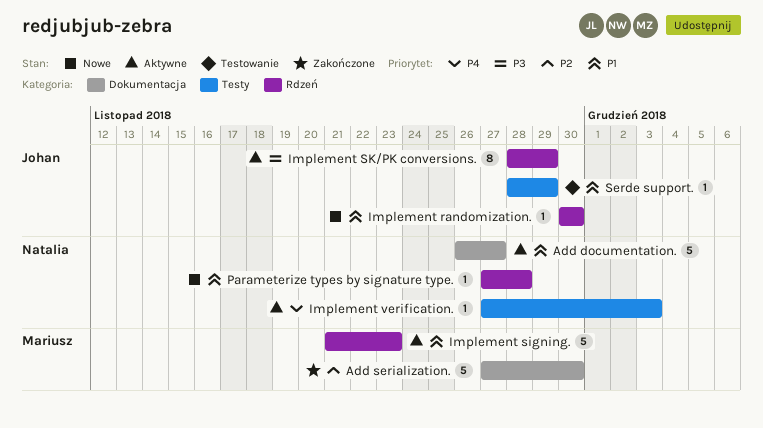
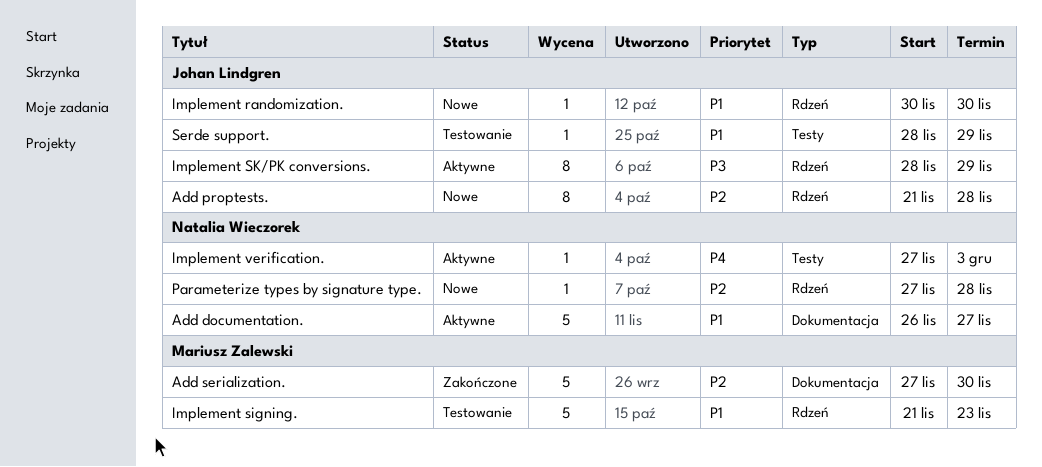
Add proptests.: none -> present
Implement signing., status: Aktywne -> Testowanie
Parameterize types by signature type., priority: P1 -> P2

